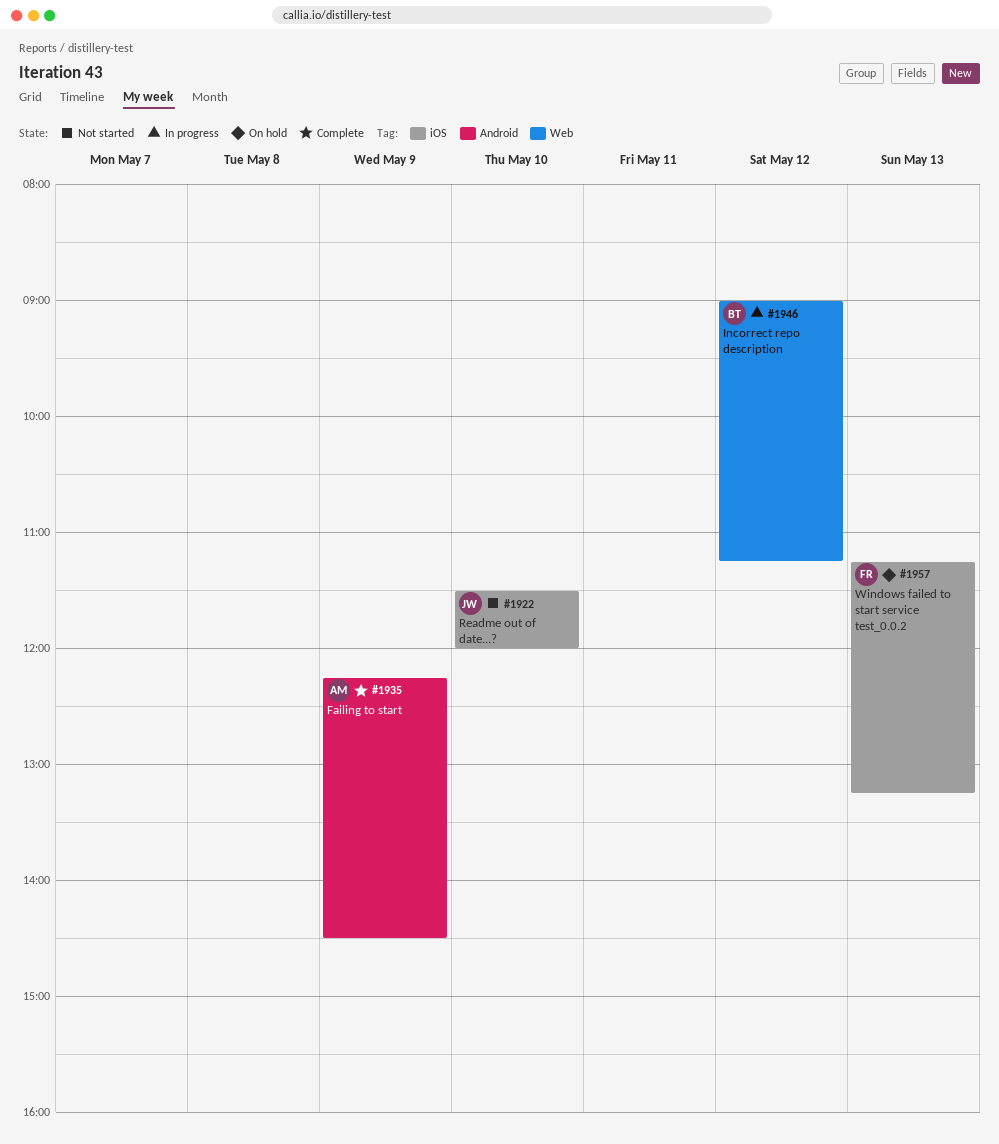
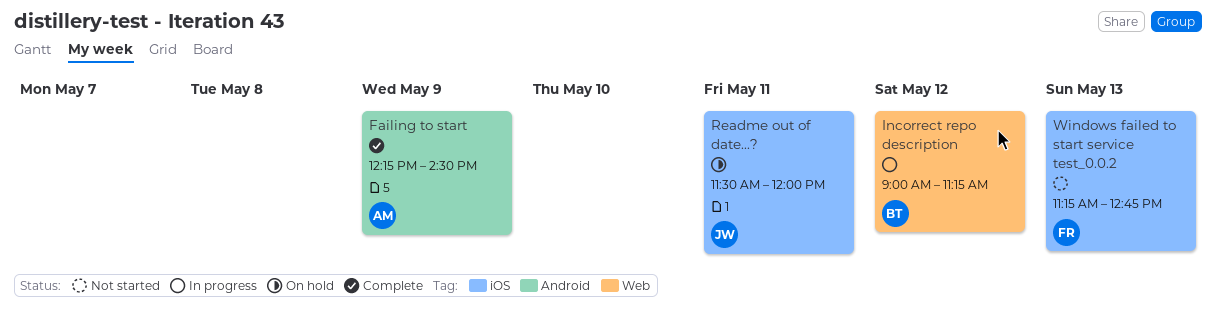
Readme out of date...?, status: Not started -> On hold
Readme out of date...?, day: May 10 -> May 11
Windows failed to start service test_0.0.2, status: On hold -> Not started
Windows failed to start service test_0.0.2, ends: 13:15 -> 12:45

